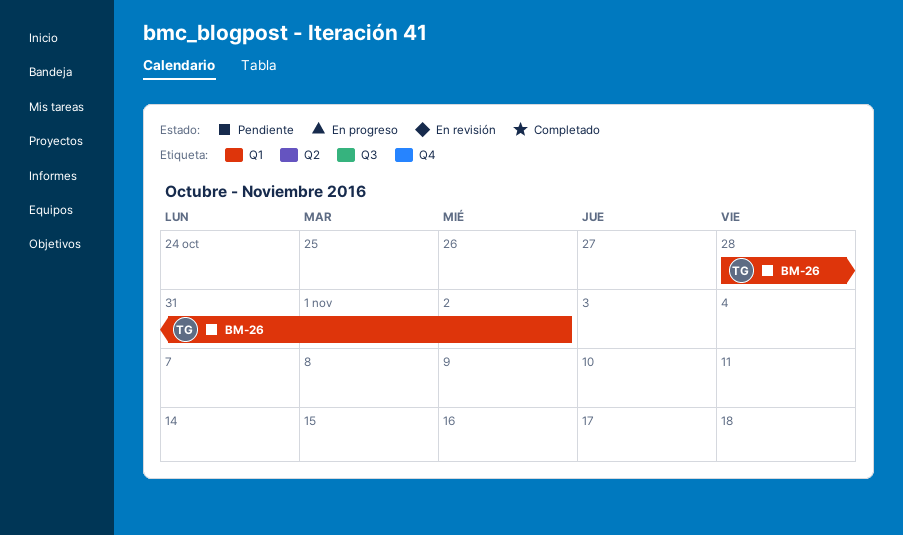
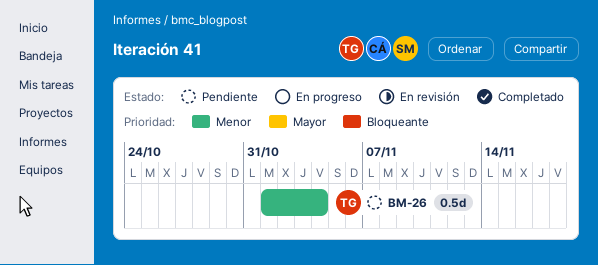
BM-26, start: Oct 28 -> Nov 1
BM-26, due: Nov 2 -> Nov 4

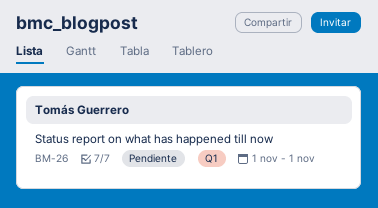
BM-26, due: Nov 4 -> Nov 1

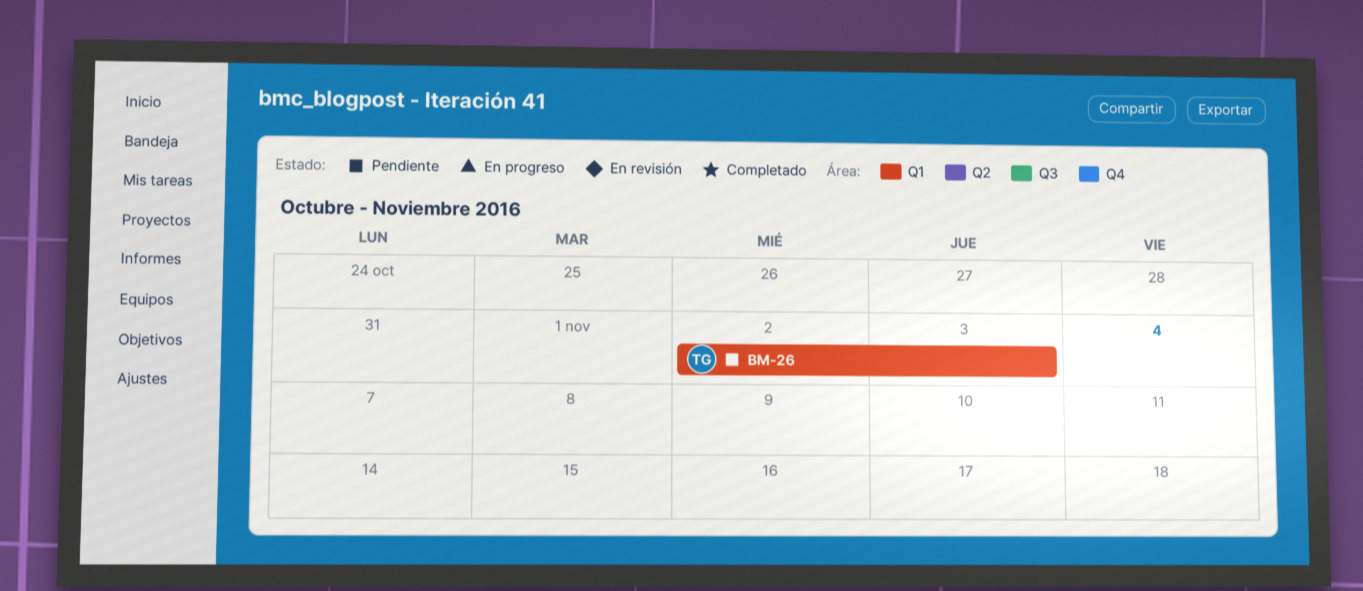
BM-26, start: Nov 1 -> Nov 2
BM-26, due: Nov 1 -> Nov 3

